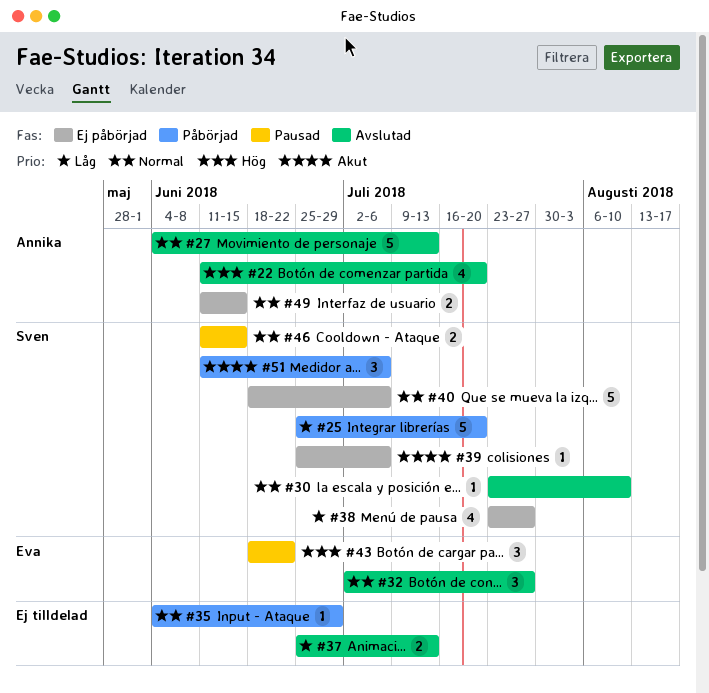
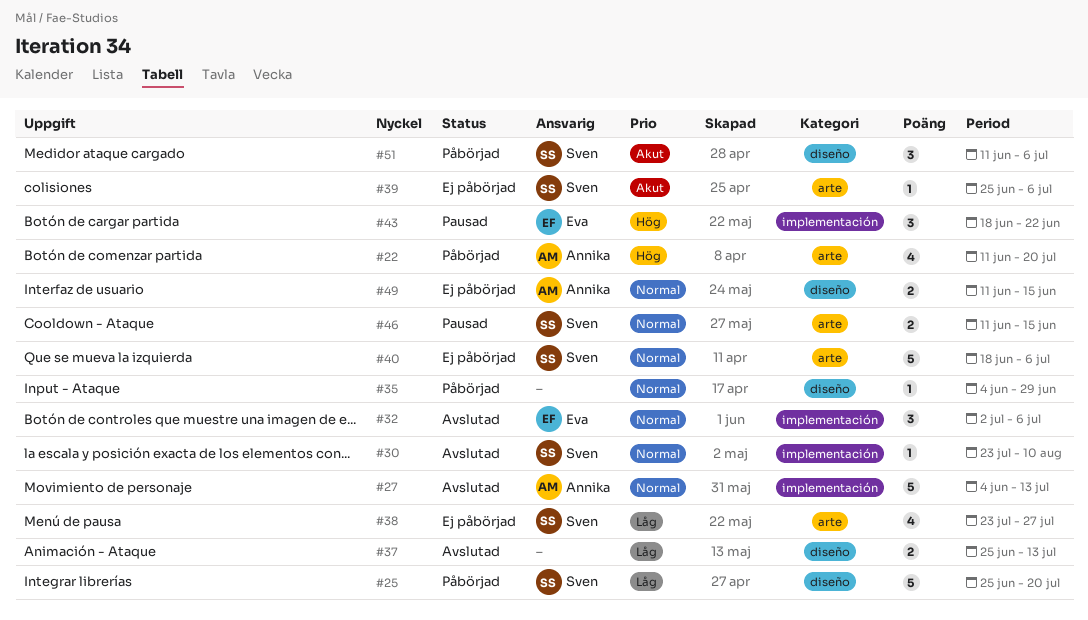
#22, status: Avslutad -> Påbörjad
#32, due: Jul 27 -> Jul 6

